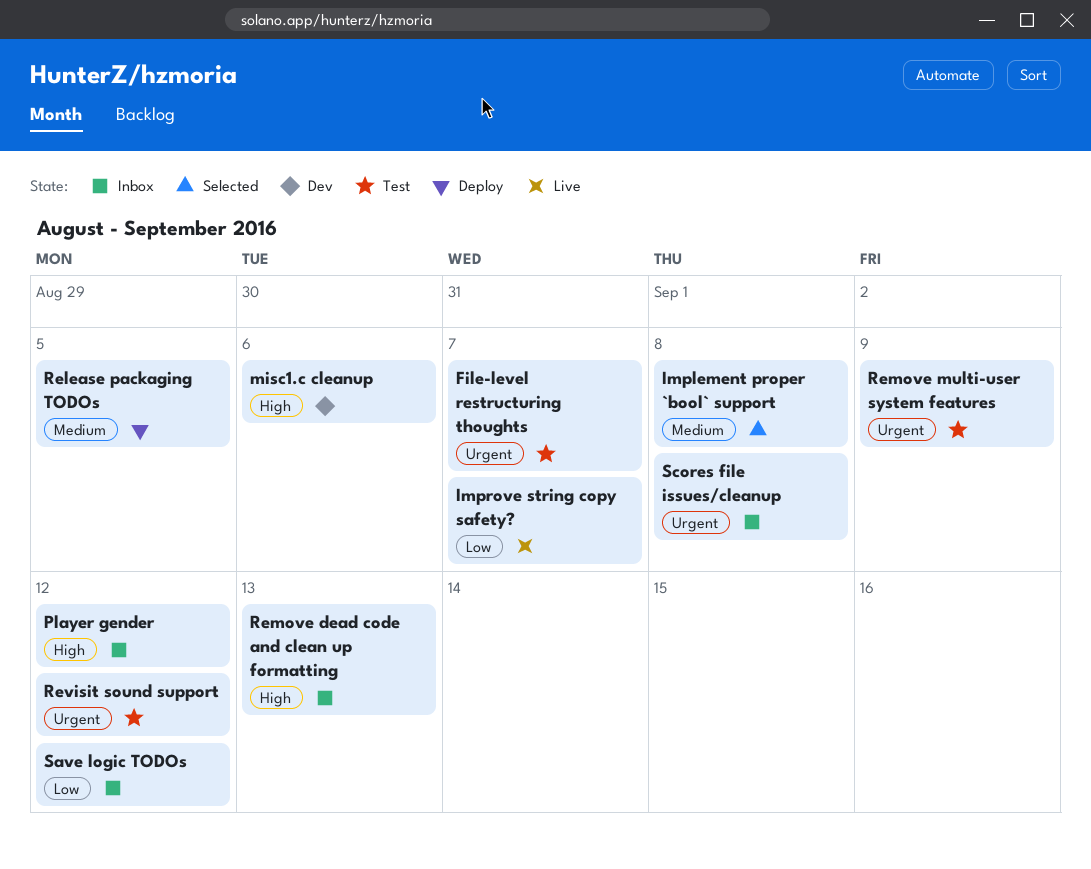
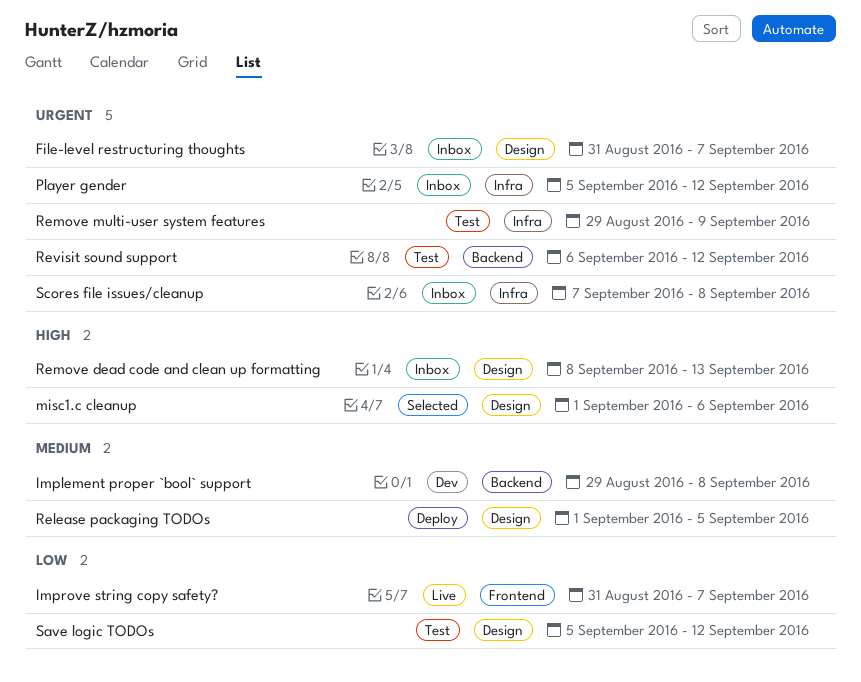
File-level restructuring thoughts, status: Test -> Inbox
Implement proper `bool` support, status: Selected -> Dev
misc1.c cleanup, status: Dev -> Selected
Player gender, priority: High -> Urgent
Save logic TODOs, status: Inbox -> Test

